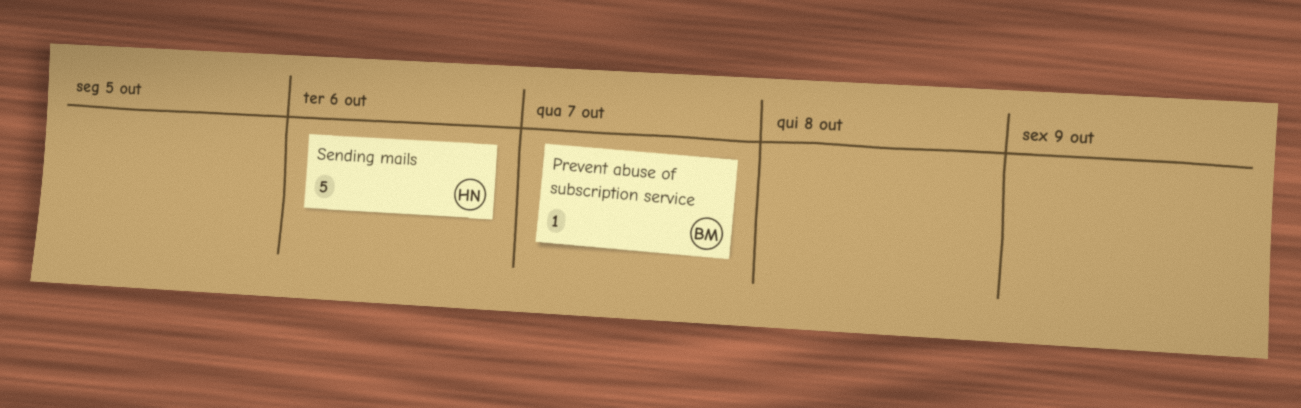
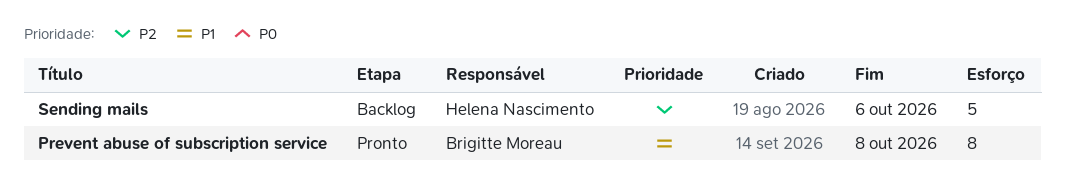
Prevent abuse of subscription service, estimate: 1 -> 8
Prevent abuse of subscription service, due: Oct 7 -> Oct 8

